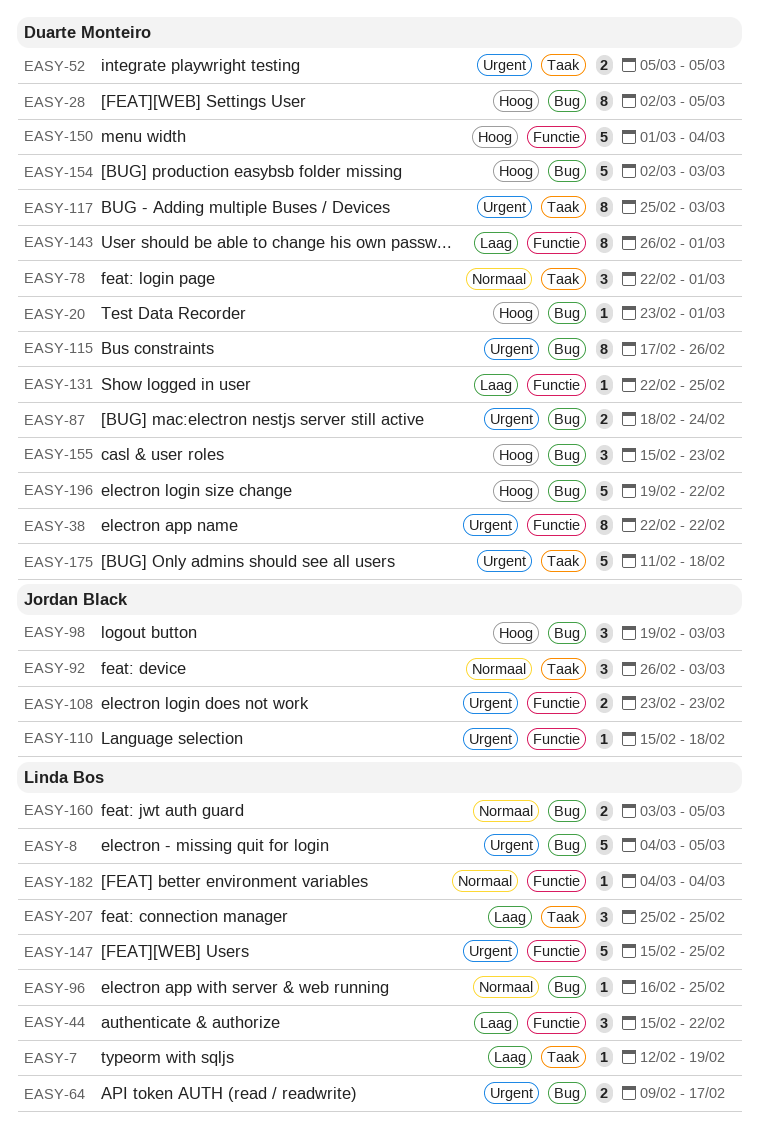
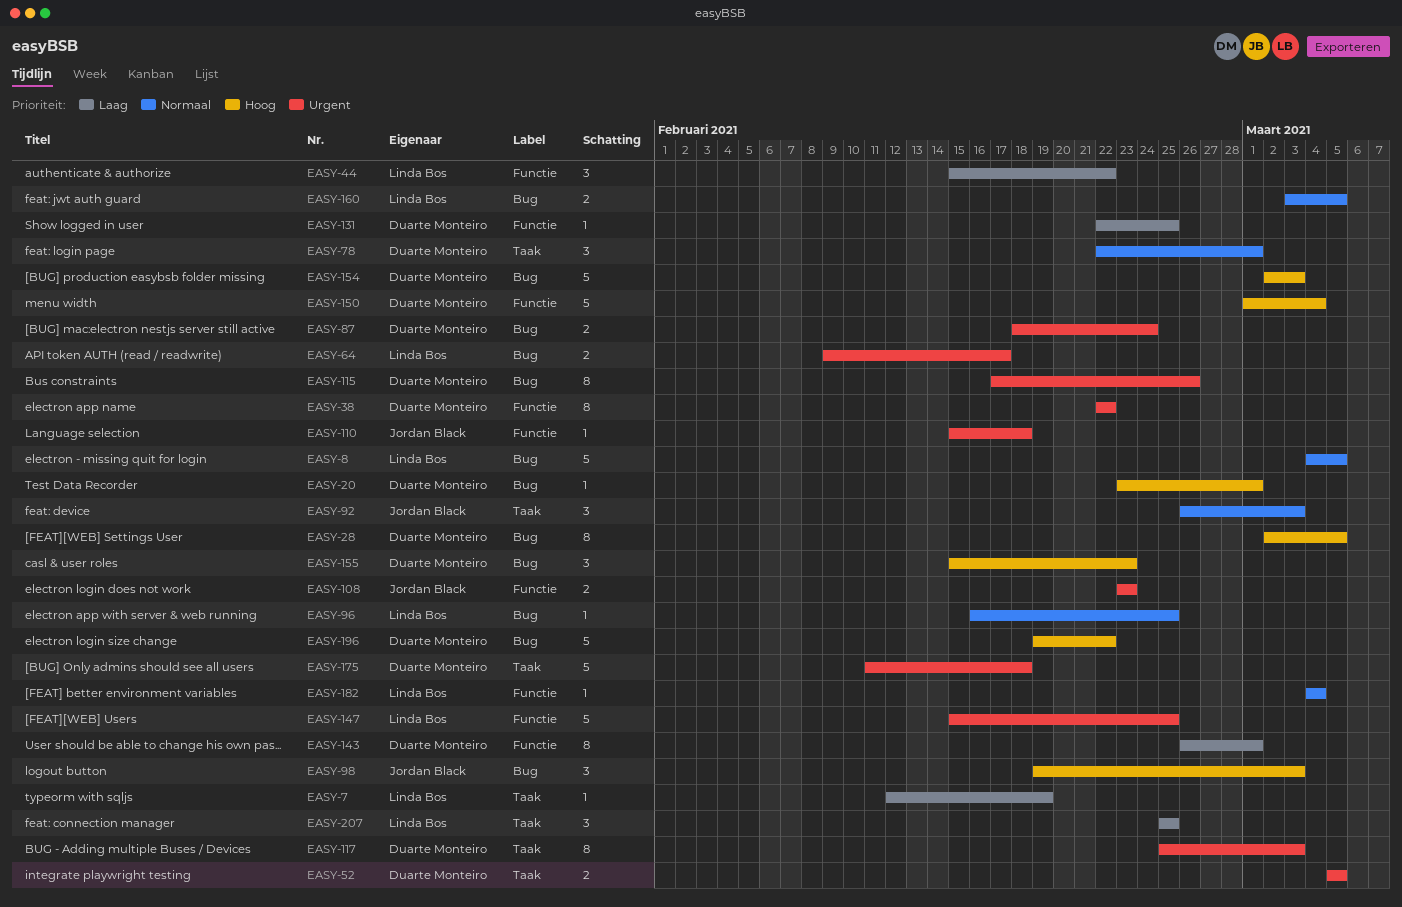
EASY-8, priority: Urgent -> Normaal

